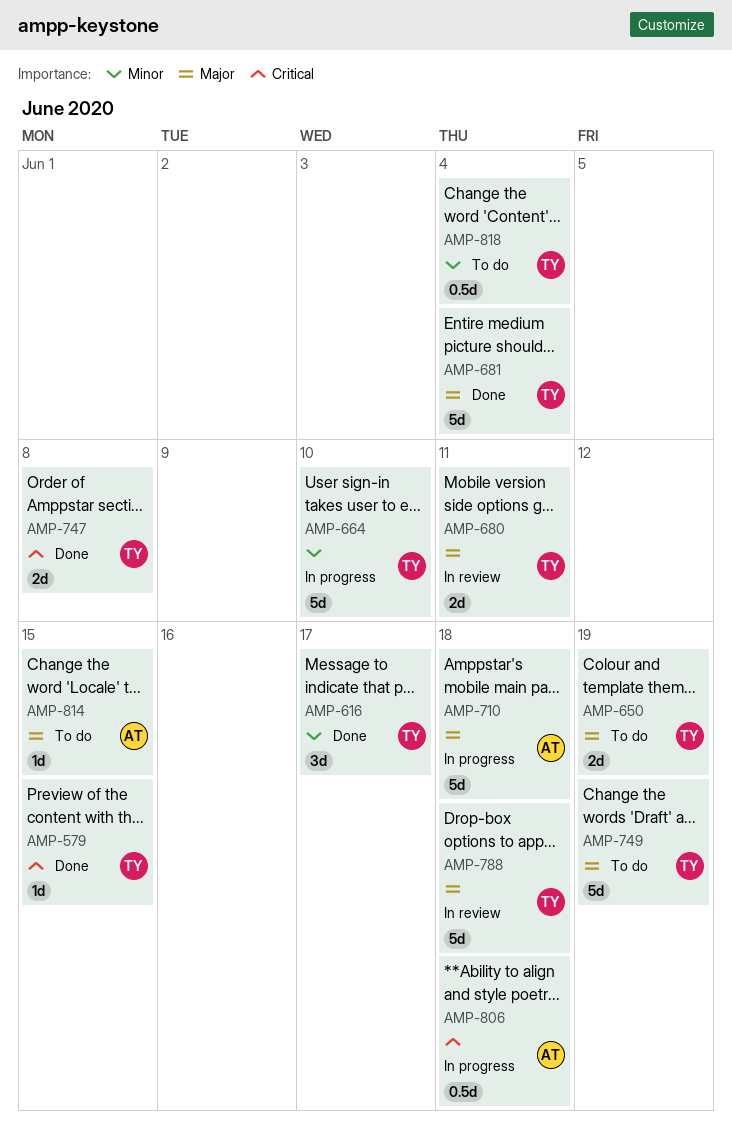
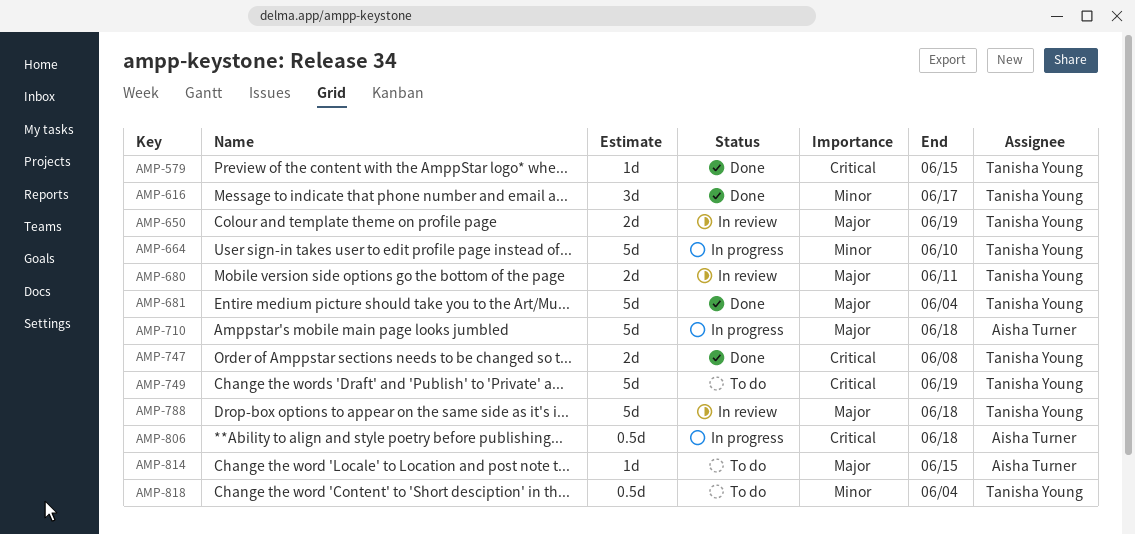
AMP-650, status: To do -> In review
AMP-749, priority: Major -> Critical

